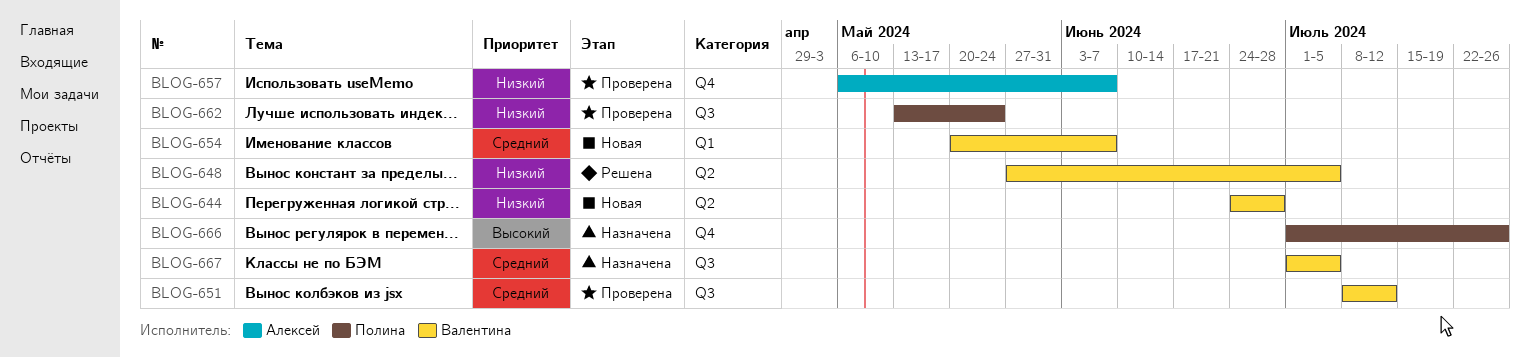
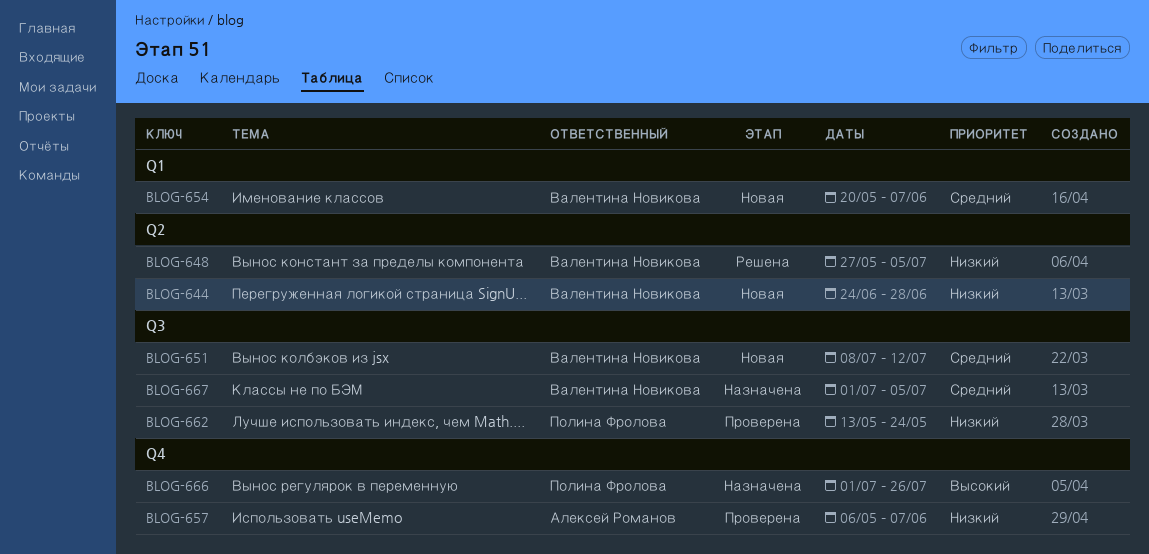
BLOG-651, status: Проверена -> Новая

